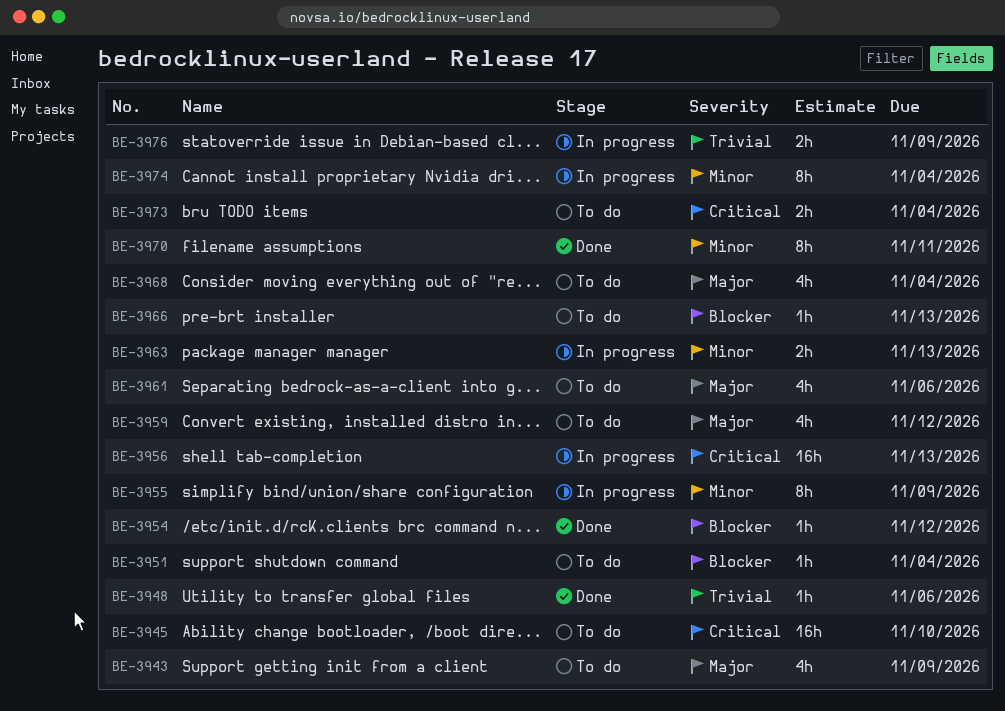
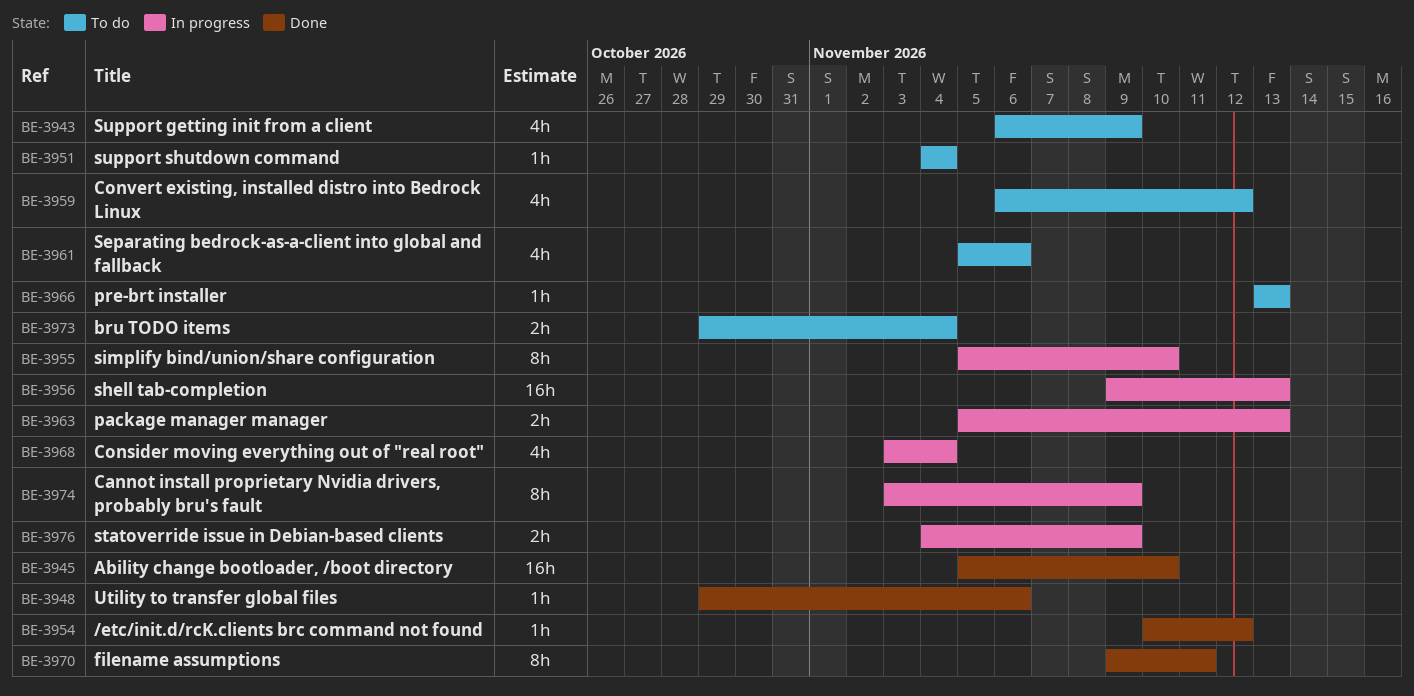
BE-3945, status: To do -> Done
BE-3955, due: Nov 9 -> Nov 10
BE-3968, status: To do -> In progress
BE-3974, due: Nov 4 -> Nov 9

